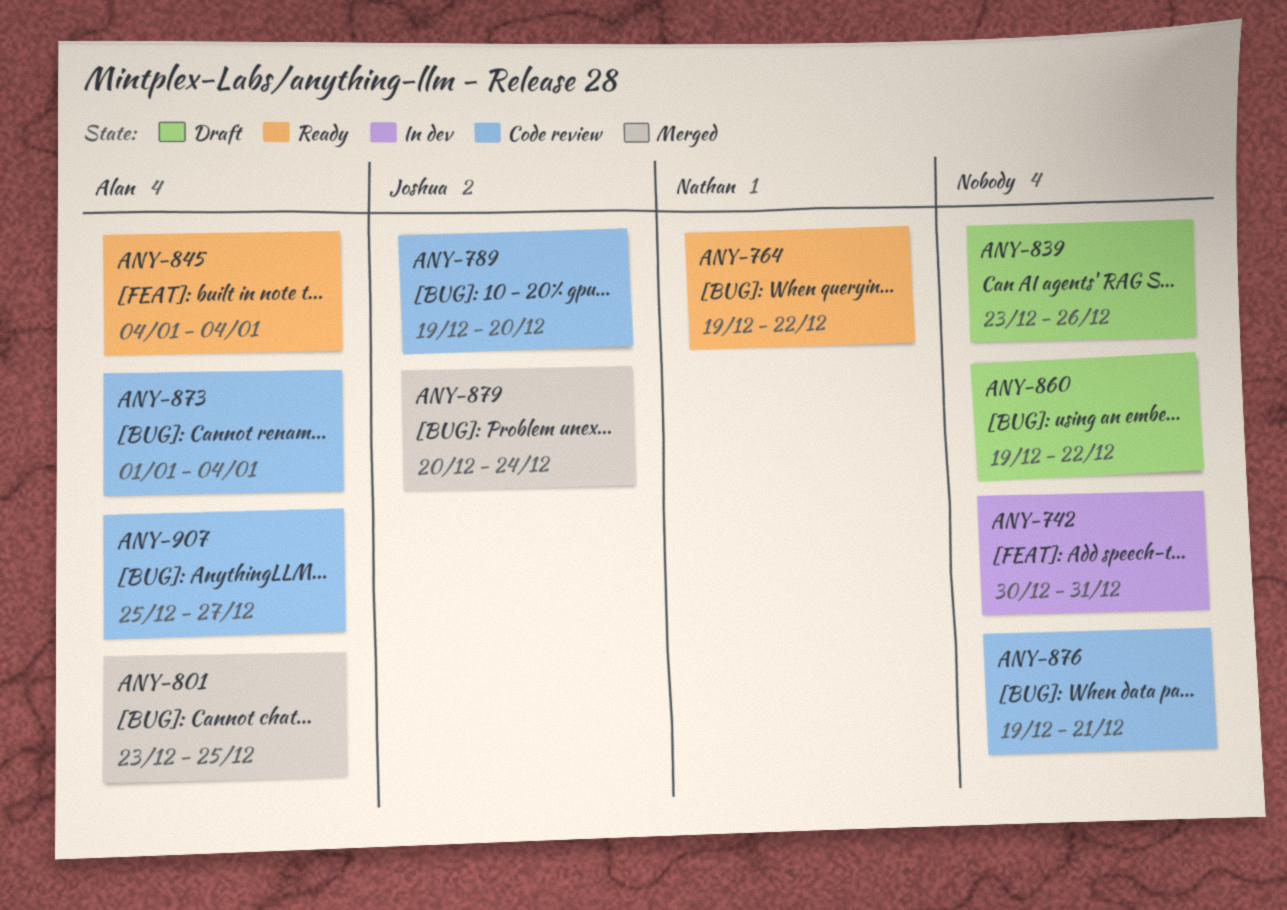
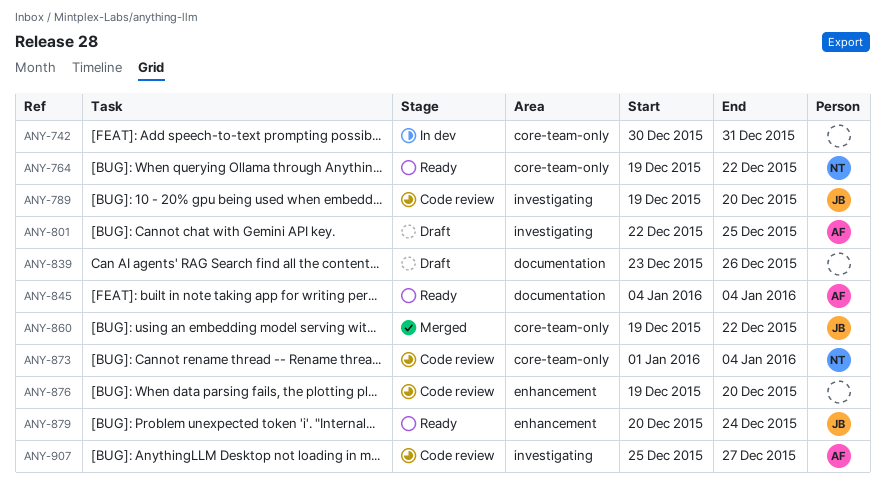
ANY-801, status: Merged -> Draft
ANY-801, start: Dec 23 -> Dec 22
ANY-860, status: Draft -> Merged
ANY-860, owner: none -> Joshua
ANY-873, owner: Alan -> Nathan
ANY-876, due: Dec 21 -> Dec 20
ANY-879, status: Merged -> Ready

